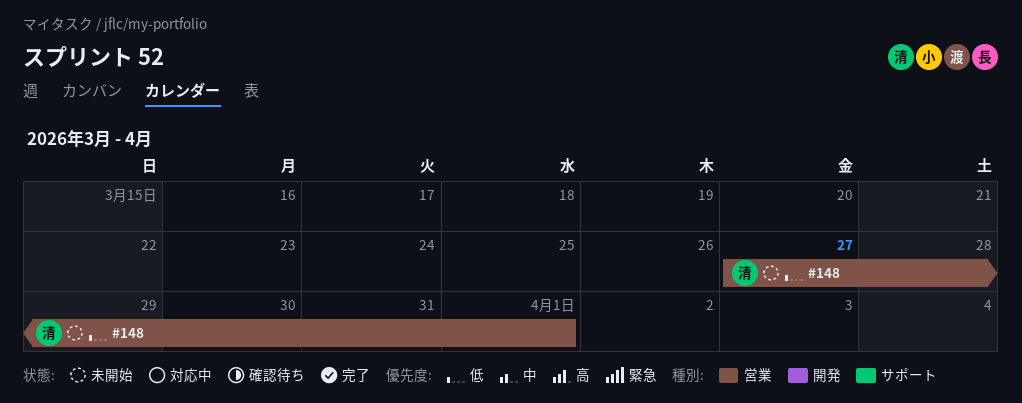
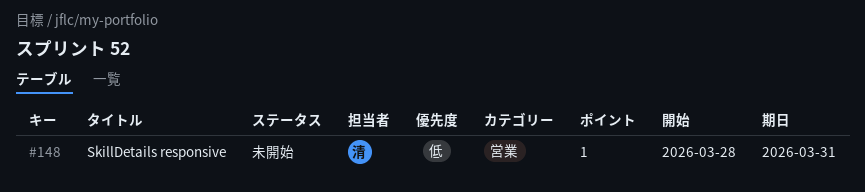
#148, start: Mar 27 -> Mar 28
#148, due: Apr 1 -> Mar 31

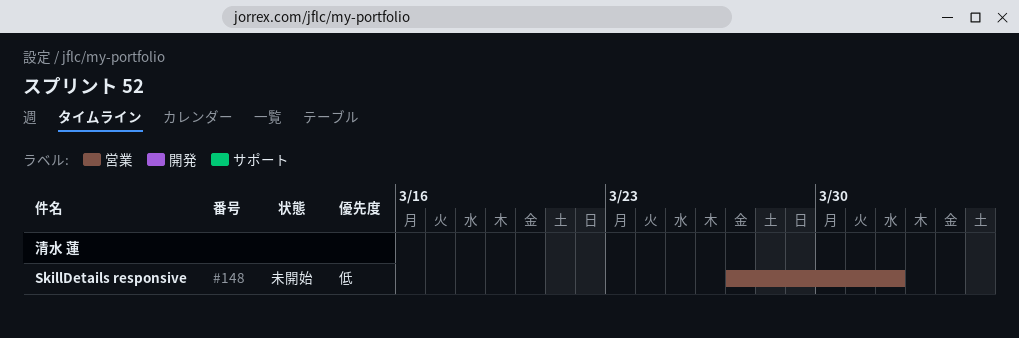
#148, start: Mar 28 -> Mar 27
#148, due: Mar 31 -> Apr 1

